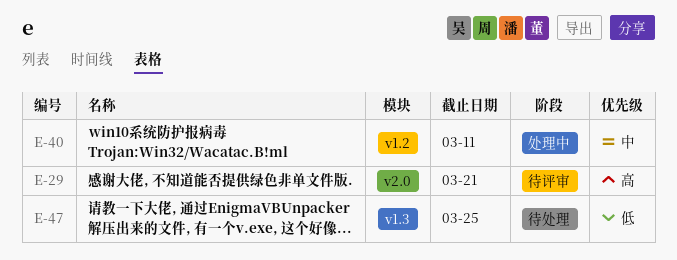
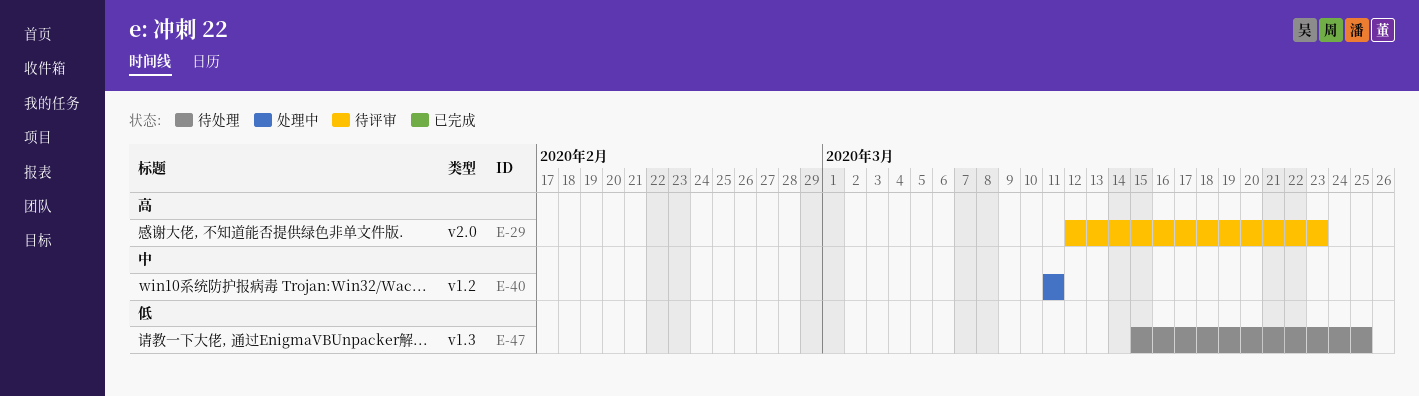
E-29, due: Mar 21 -> Mar 23

